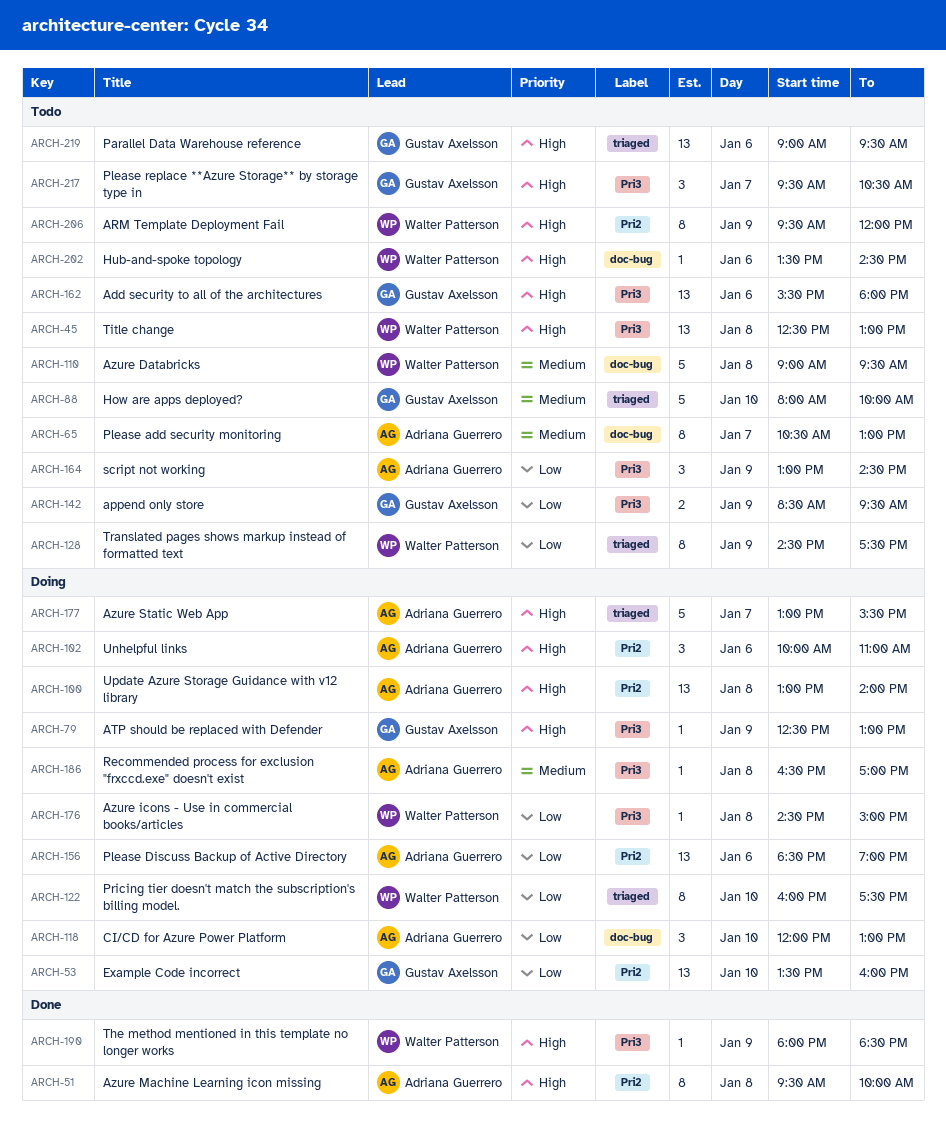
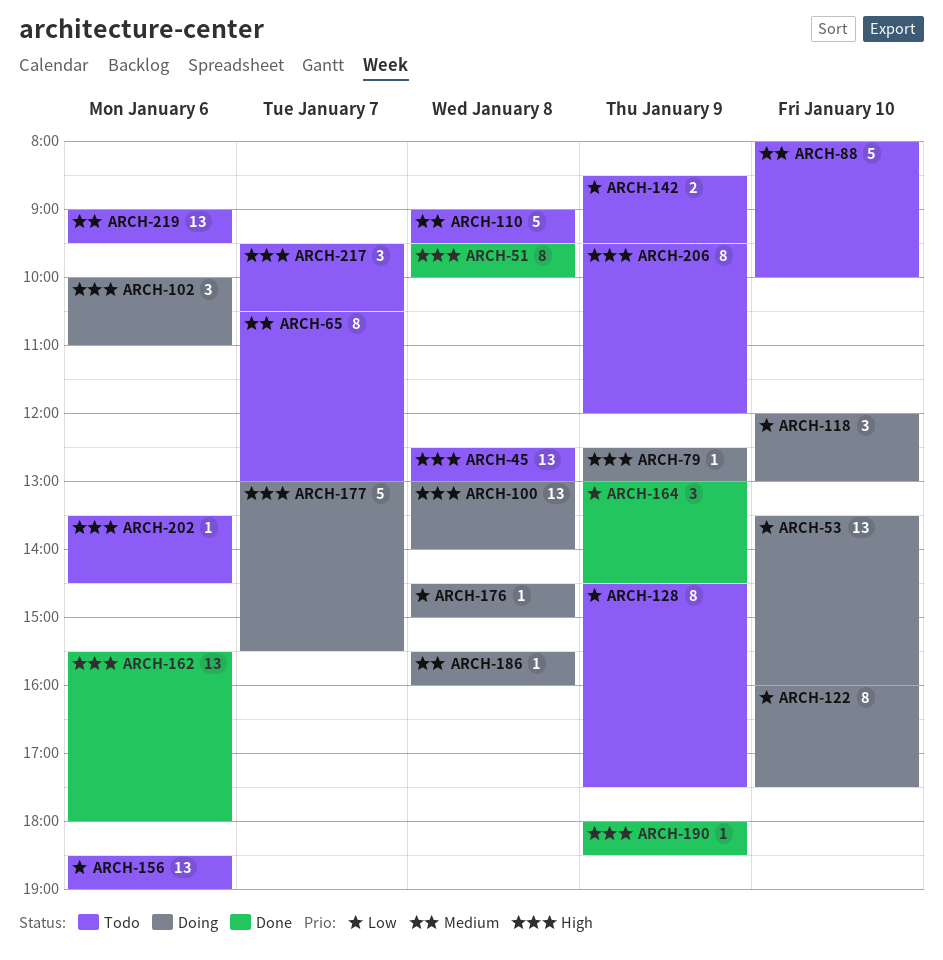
ARCH-156, status: Doing -> Todo
ARCH-162, status: Todo -> Done
ARCH-164, status: Todo -> Done
ARCH-186, begins: 16:30 -> 15:30
ARCH-186, ends: 17:00 -> 16:00
ARCH-219, priority: High -> Medium

